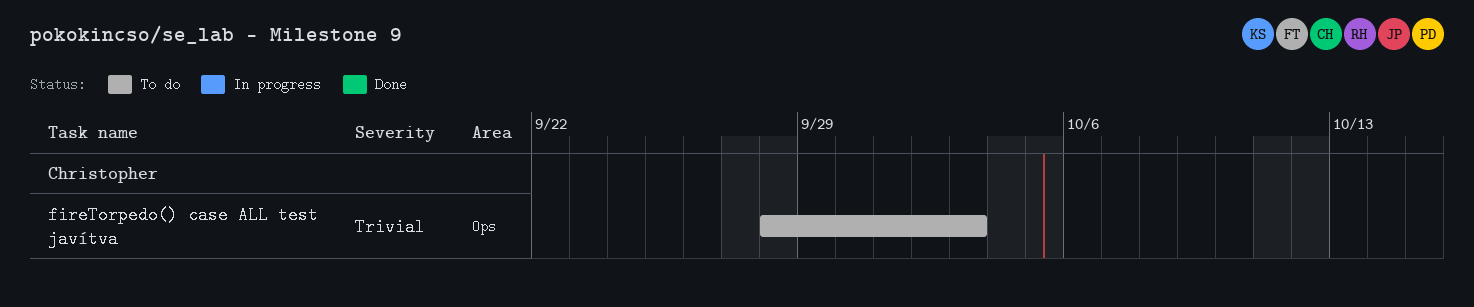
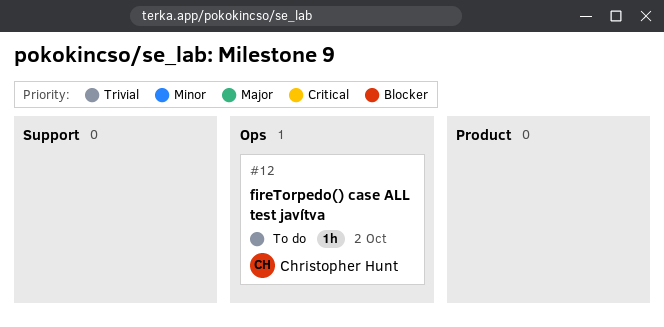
fireTorpedo() case ALL test javítva, due: Oct 3 -> Oct 2

